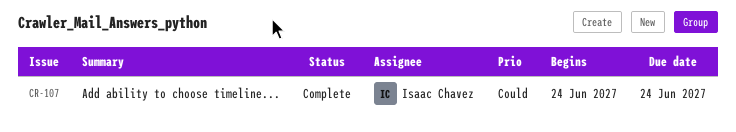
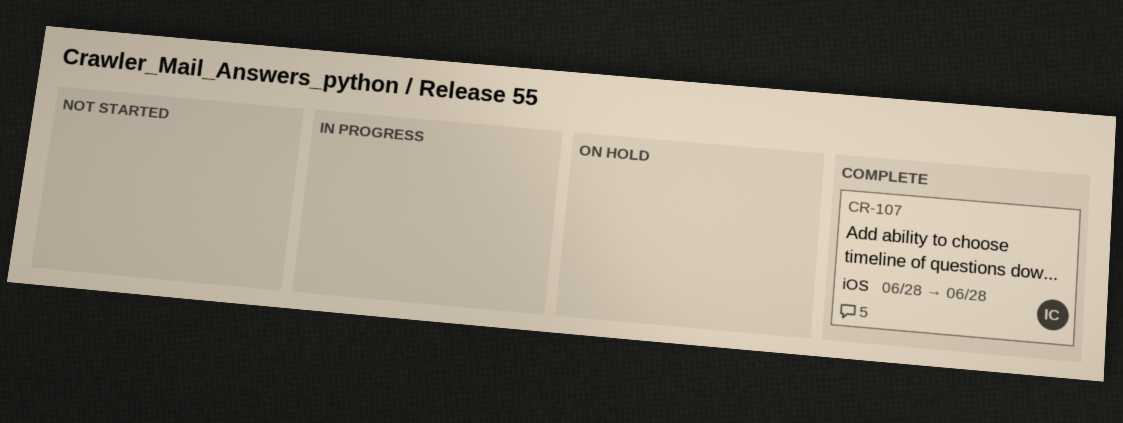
CR-107, start: Jun 24 -> Jun 28
CR-107, due: Jun 24 -> Jun 28

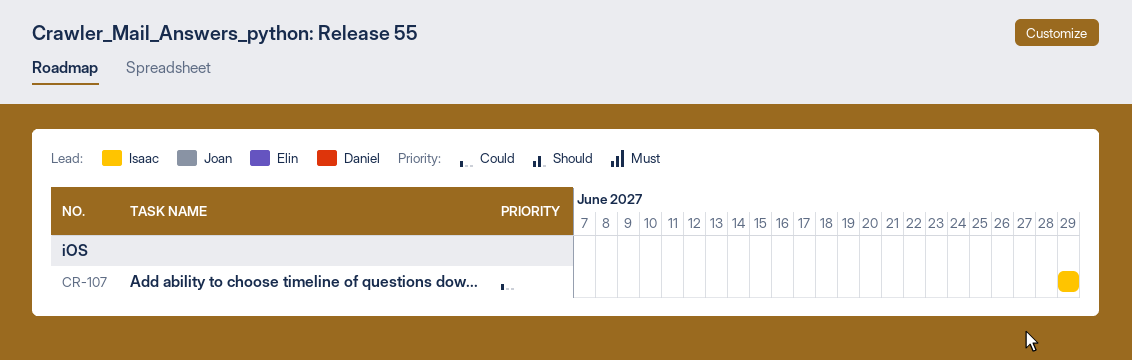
CR-107, start: Jun 28 -> Jun 29
CR-107, due: Jun 28 -> Jun 29

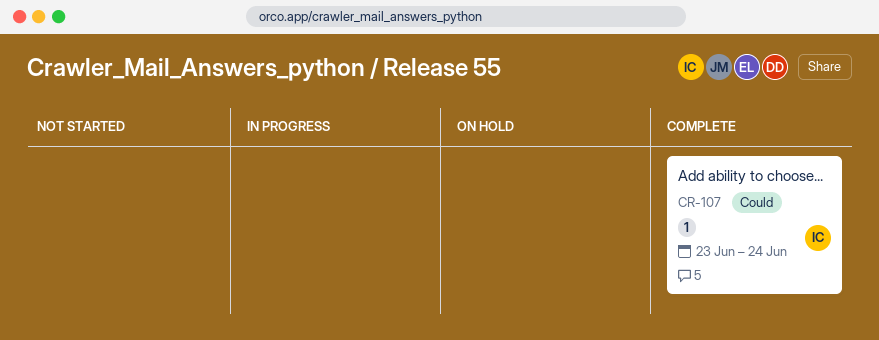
CR-107, start: Jun 29 -> Jun 23
CR-107, due: Jun 29 -> Jun 24

